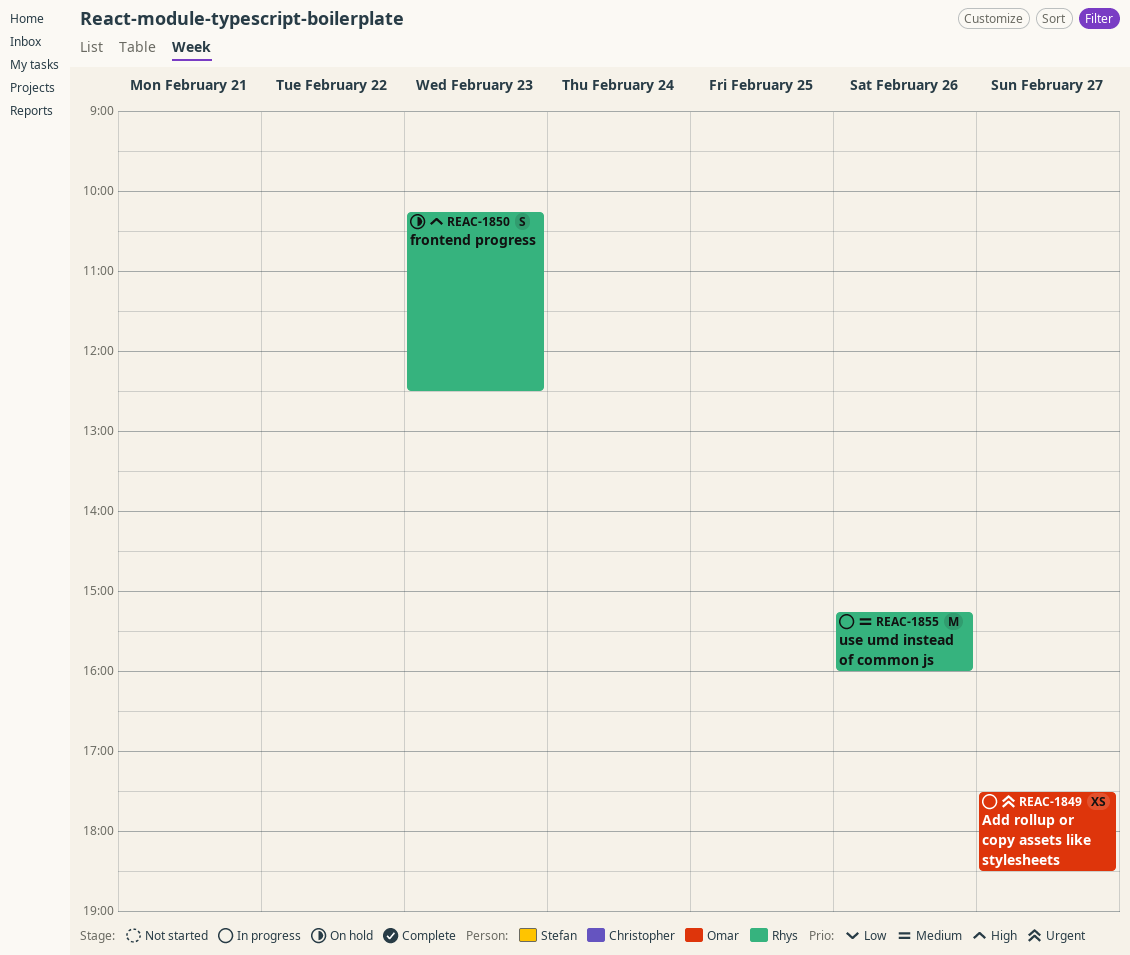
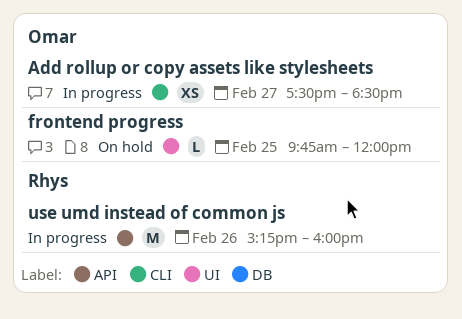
frontend progress, owner: Rhys -> Omar
frontend progress, estimate: S -> L
frontend progress, day: Feb 23 -> Feb 25
frontend progress, begins: 10:15 -> 09:45
frontend progress, ends: 12:30 -> 12:00

